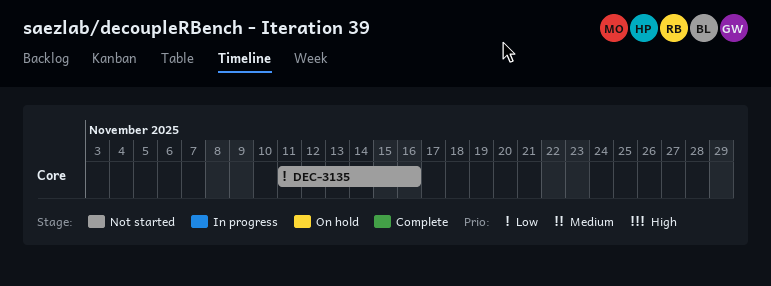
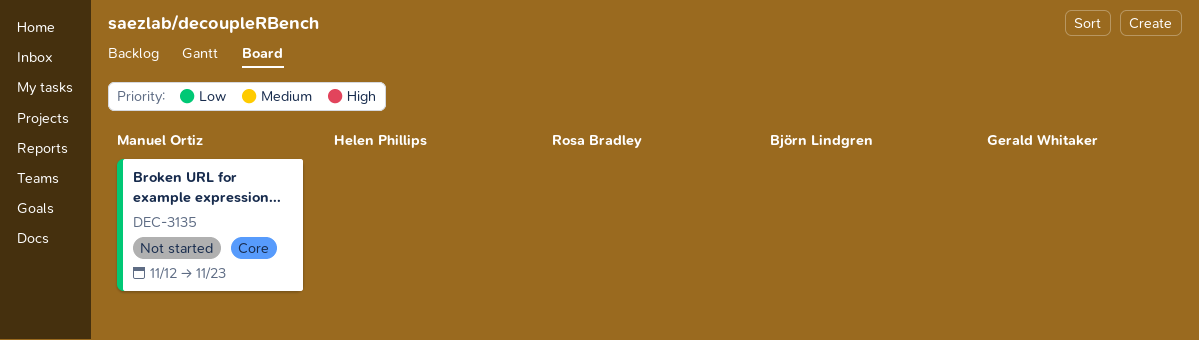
DEC-3135, start: Nov 11 -> Nov 12
DEC-3135, due: Nov 16 -> Nov 23

